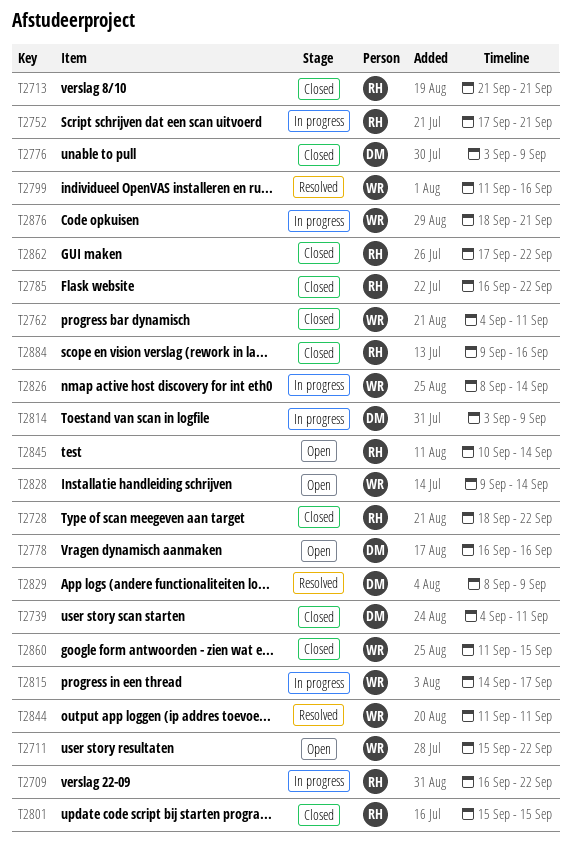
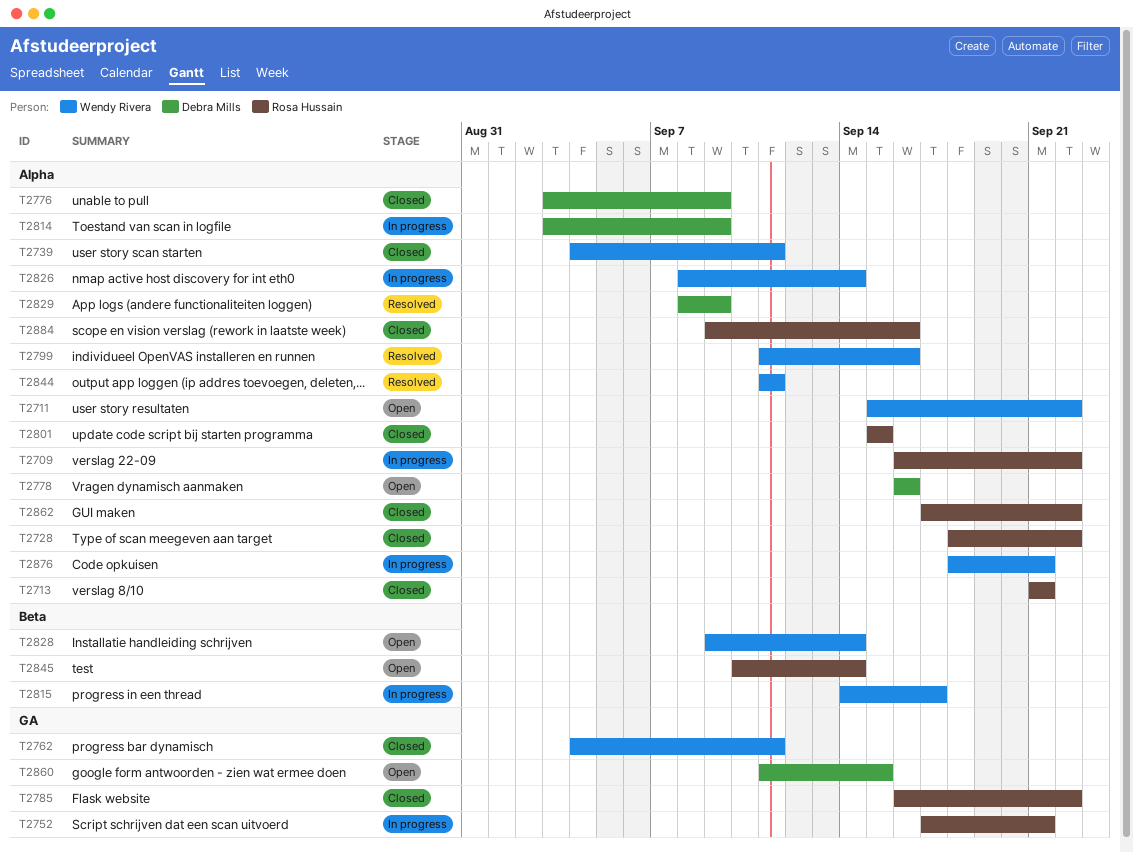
T2739, owner: Debra Mills -> Wendy Rivera
T2860, status: Closed -> Open
T2860, owner: Wendy Rivera -> Debra Mills

